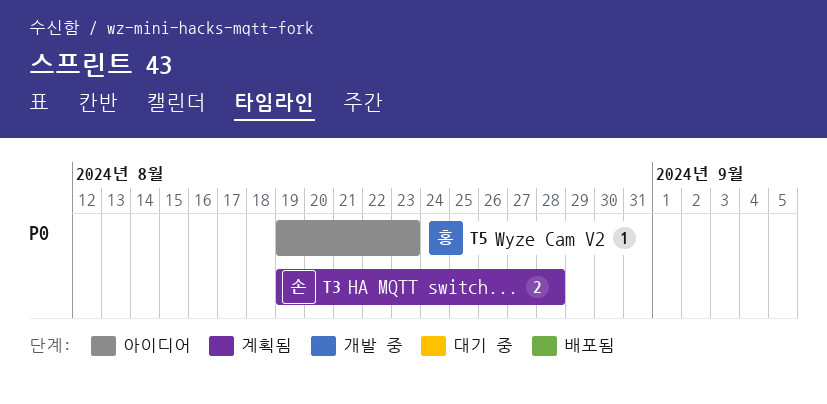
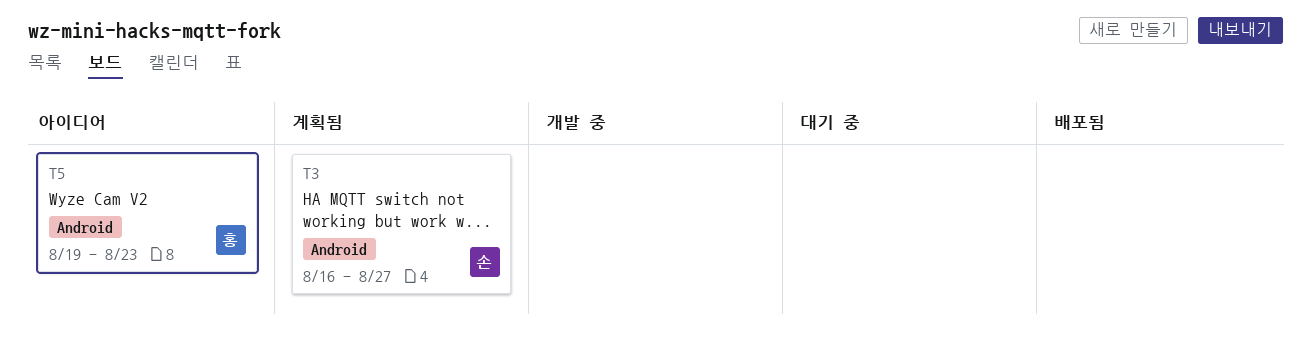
T3, start: Aug 19 -> Aug 16
T3, due: Aug 28 -> Aug 27

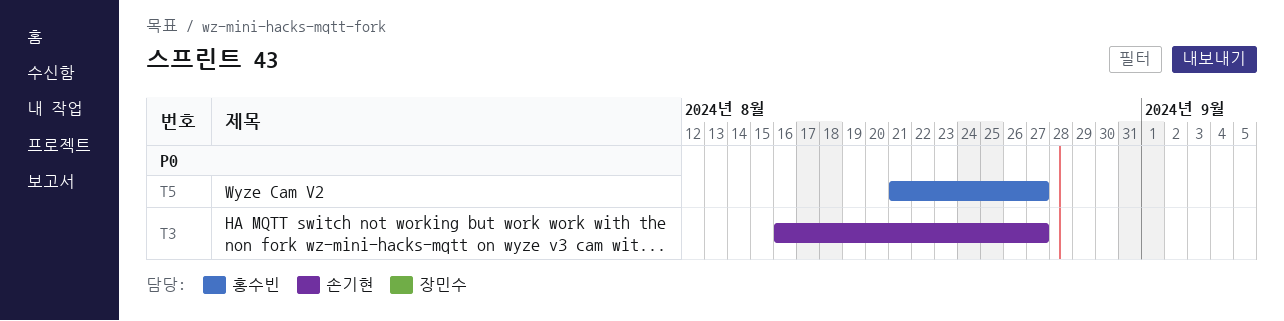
T5, start: Aug 19 -> Aug 21
T5, due: Aug 23 -> Aug 27

